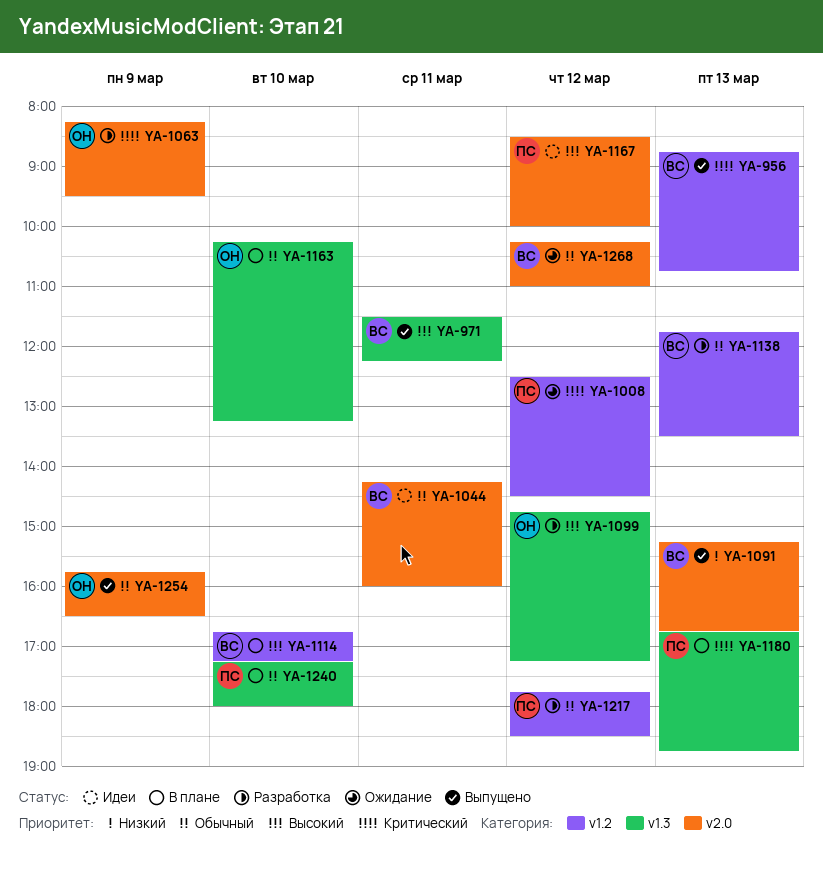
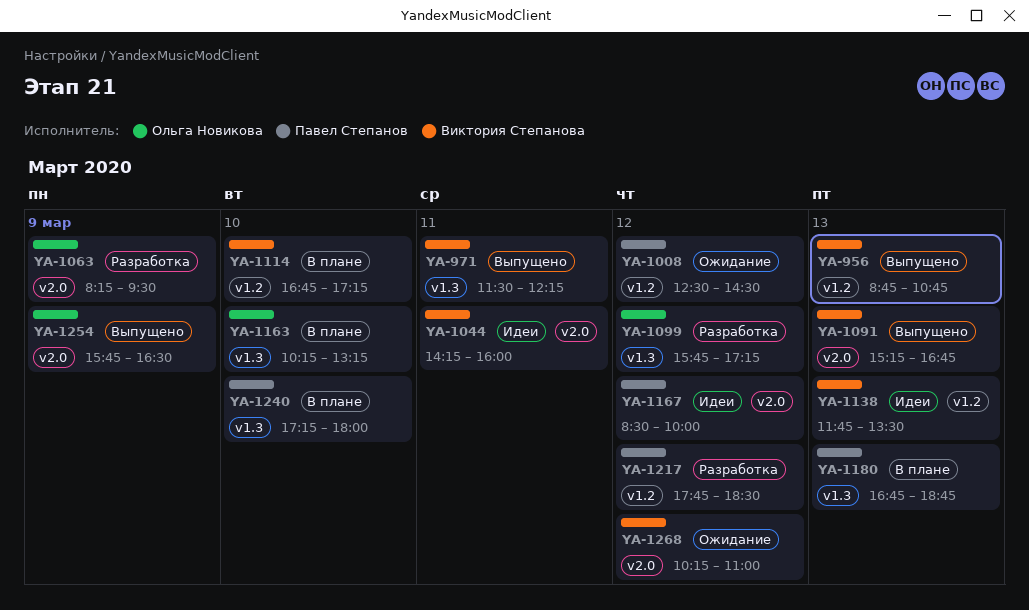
YA-1099, begins: 14:45 -> 15:45
YA-1138, status: Разработка -> Идеи

